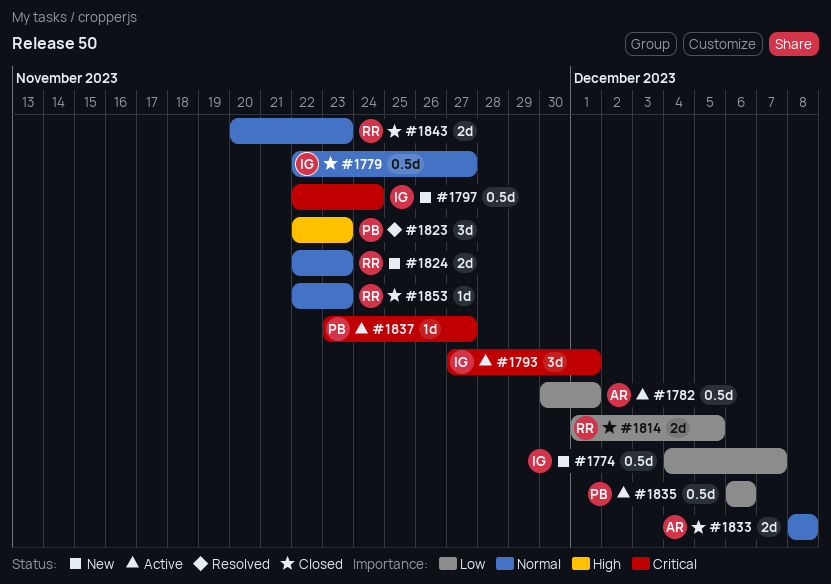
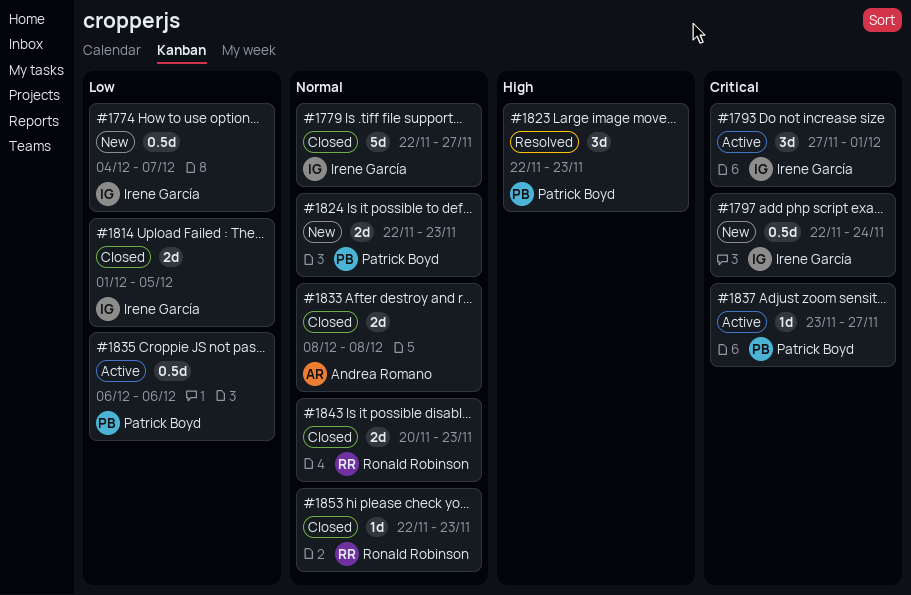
#1779, estimate: 0.5d -> 5d
#1782: present -> none
#1814, owner: Ronald Robinson -> Irene García
#1824, owner: Ronald Robinson -> Patrick Boyd

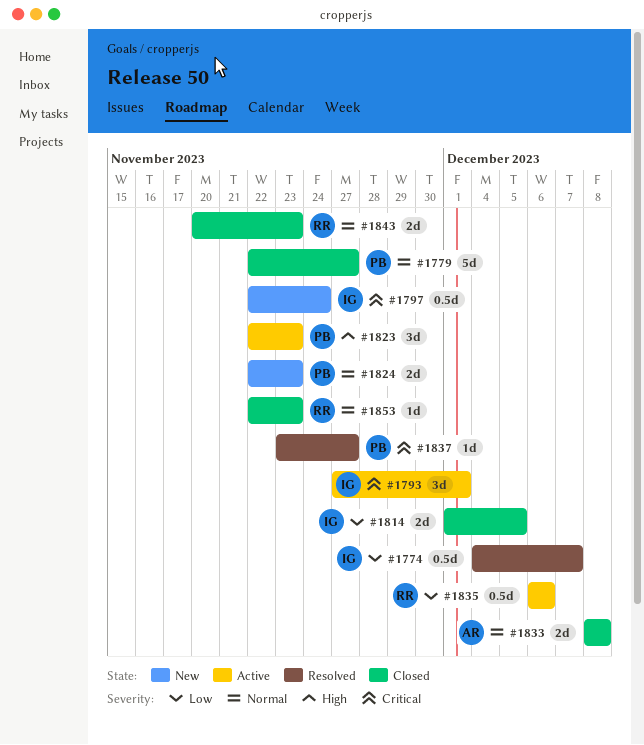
#1774, status: New -> Resolved
#1779, owner: Irene García -> Patrick Boyd
#1823, status: Resolved -> Active
#1835, owner: Patrick Boyd -> Ronald Robinson
#1837, status: Active -> Resolved

